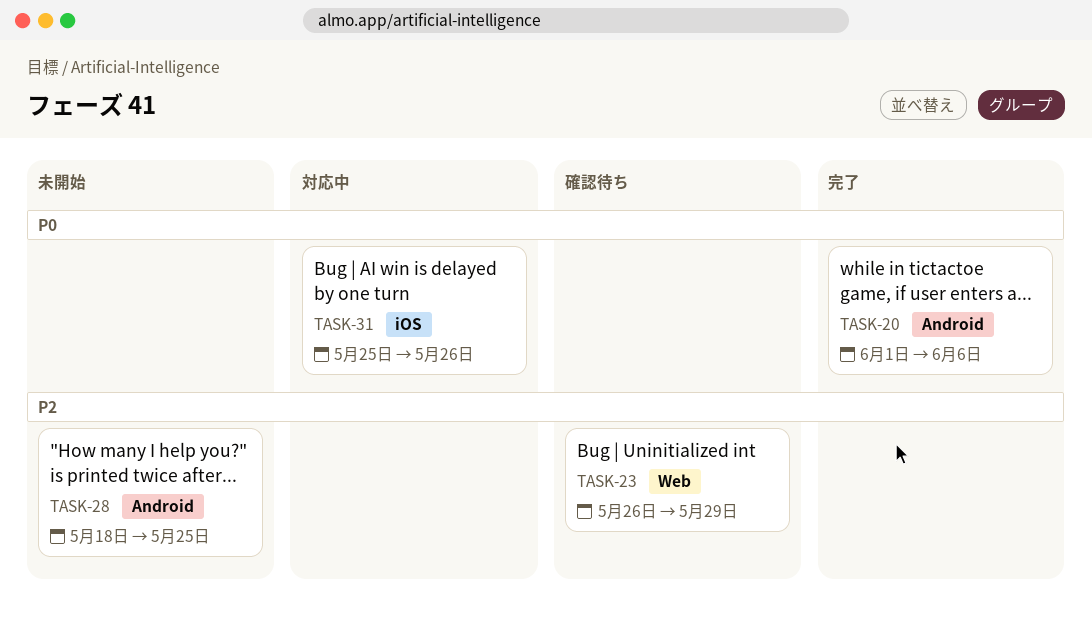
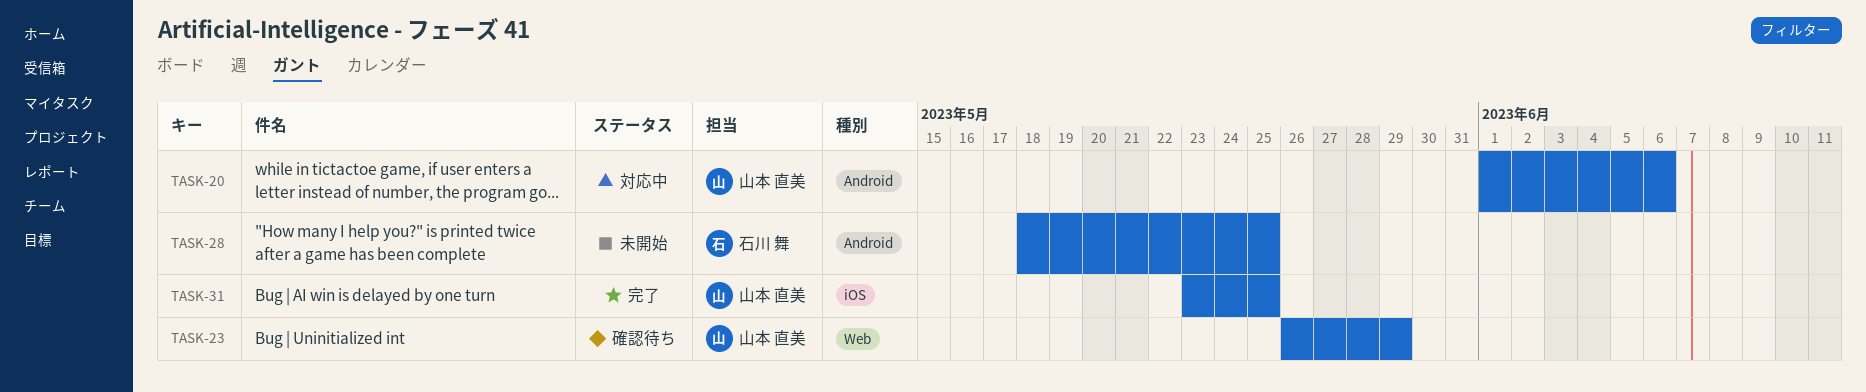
TASK-20, status: 完了 -> 対応中
TASK-31, status: 対応中 -> 完了
TASK-31, start: May 25 -> May 23
TASK-31, due: May 26 -> May 25

